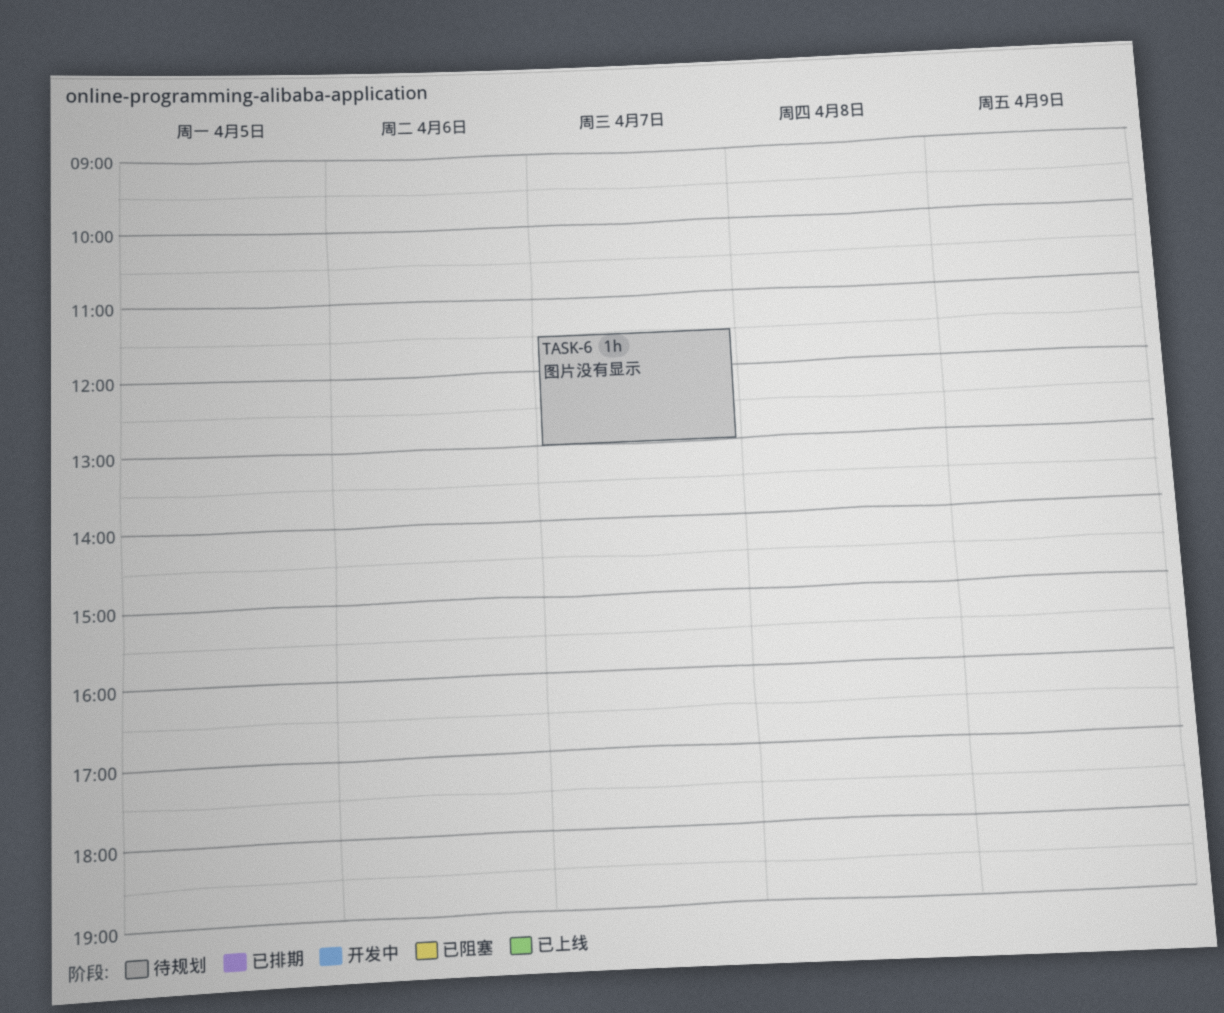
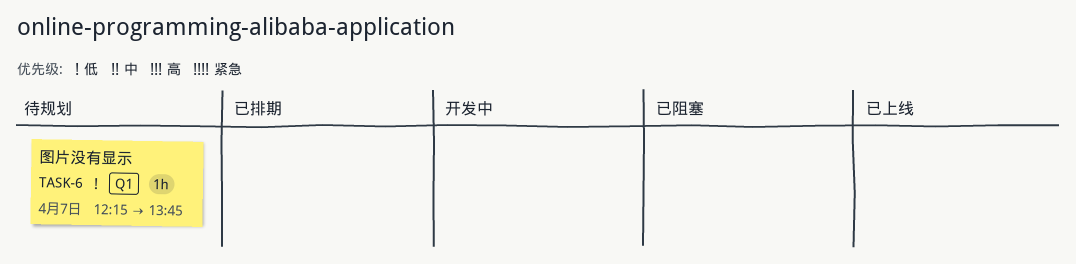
TASK-6, begins: 11:30 -> 12:15
TASK-6, ends: 13:00 -> 13:45

